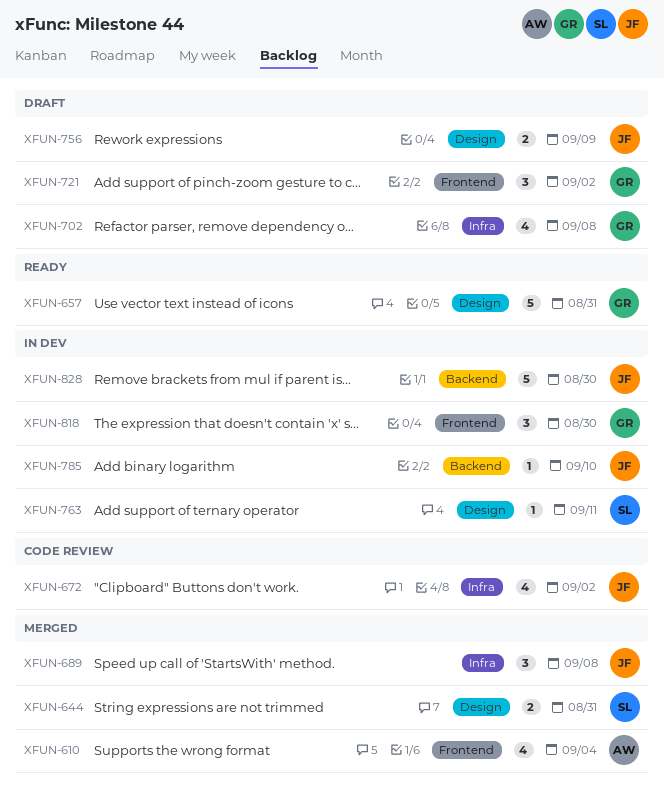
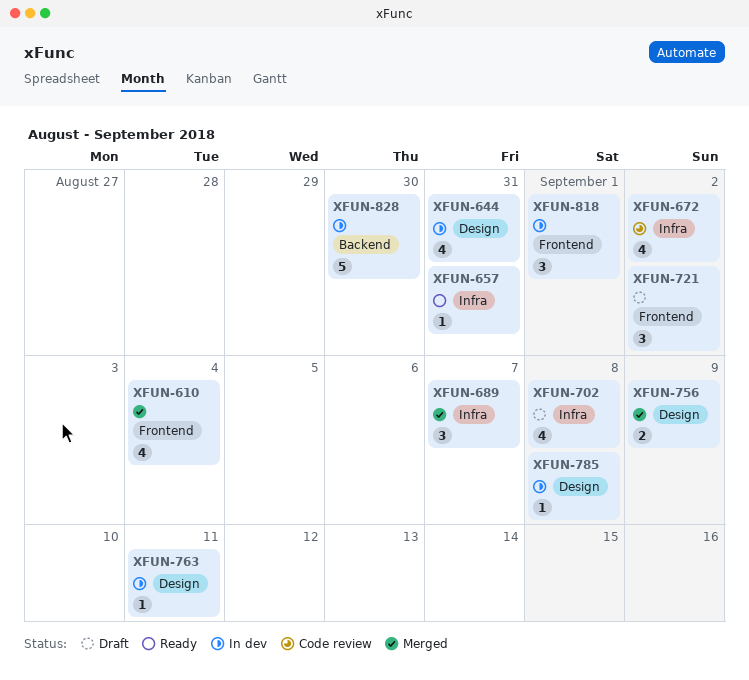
XFUN-644, status: Merged -> In dev
XFUN-644, estimate: 2 -> 4
XFUN-657, label: Design -> Infra
XFUN-657, estimate: 5 -> 1
XFUN-689, due: Sep 8 -> Sep 7
XFUN-756, status: Draft -> Merged
XFUN-785, label: Backend -> Design
XFUN-785, due: Sep 10 -> Sep 8
XFUN-818, due: Aug 30 -> Sep 1

